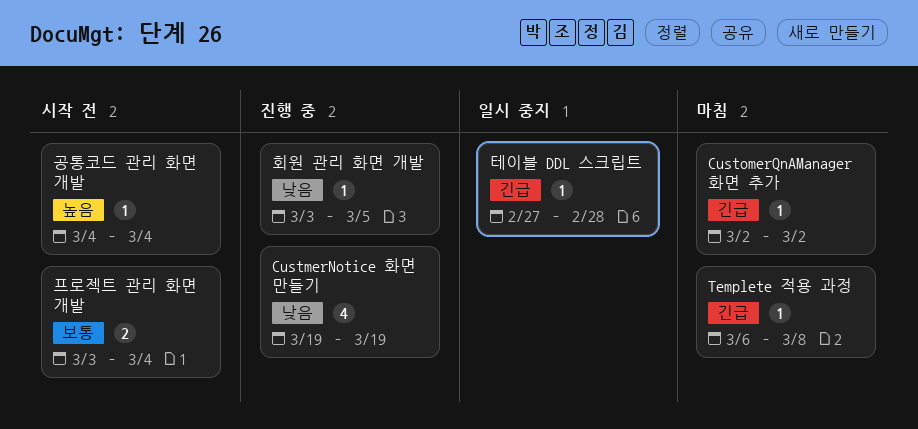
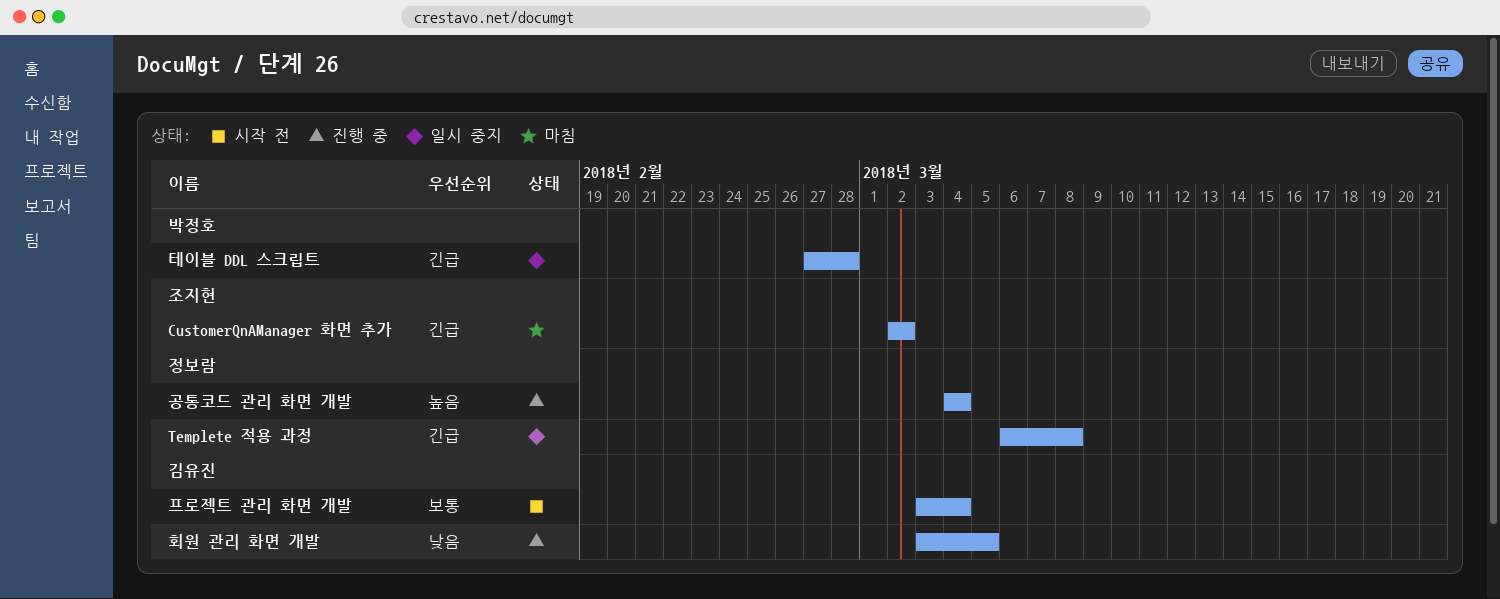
CustmerNotice 화면 만들기: present -> none
Templete 적용 과정, status: 마침 -> 일시 중지
공통코드 관리 화면 개발, status: 시작 전 -> 진행 중

